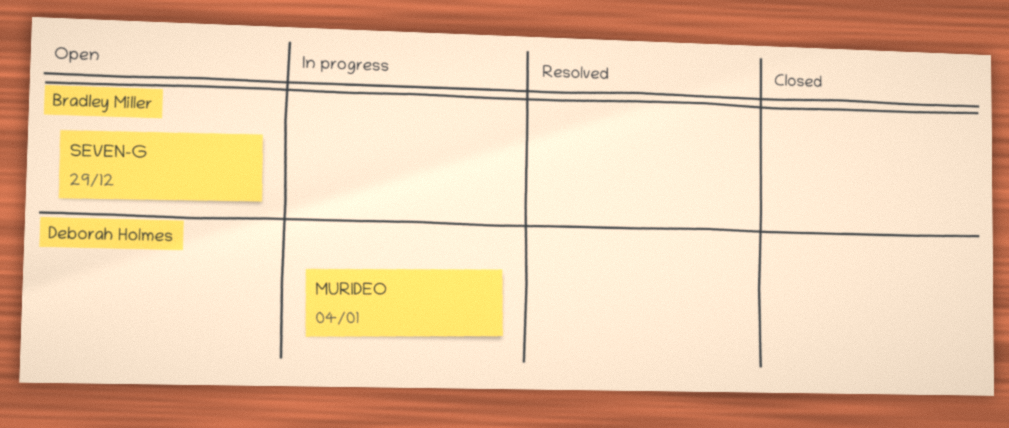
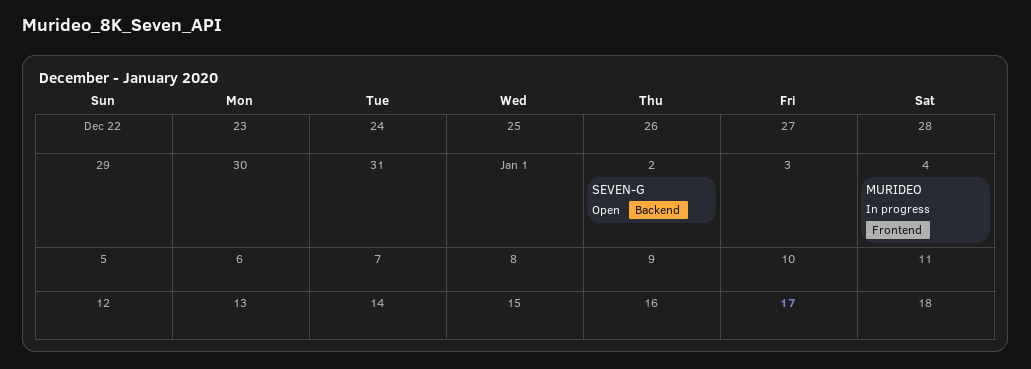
SEVEN-G, due: Dec 29 -> Jan 2

